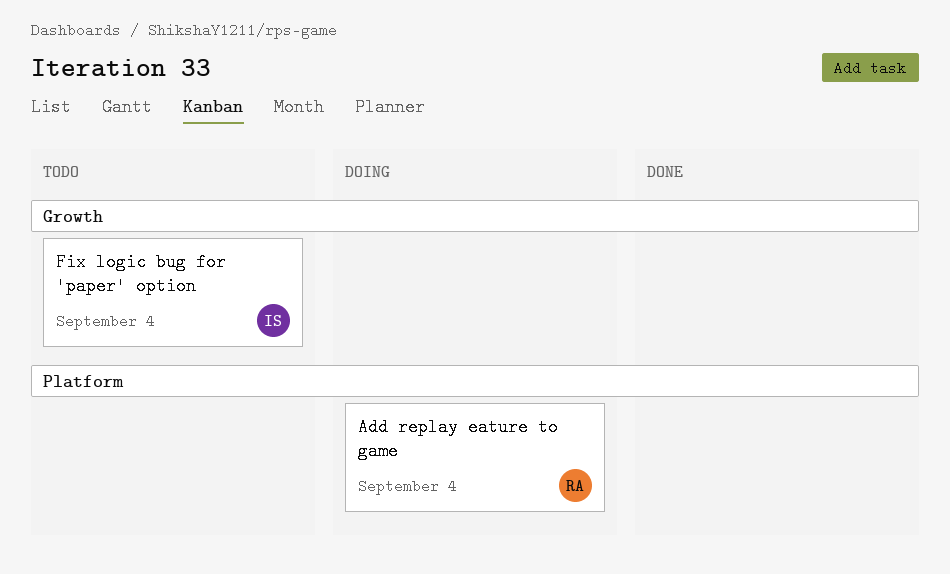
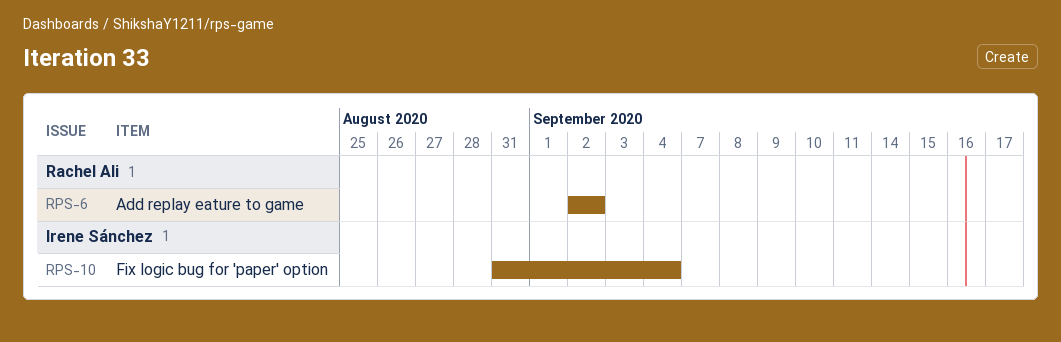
Add replay eature to game, due: Sep 4 -> Sep 2

